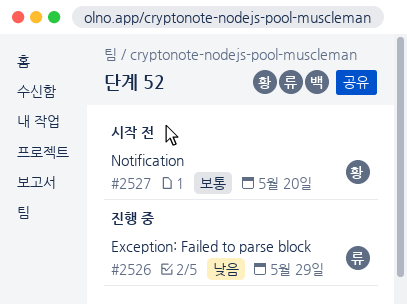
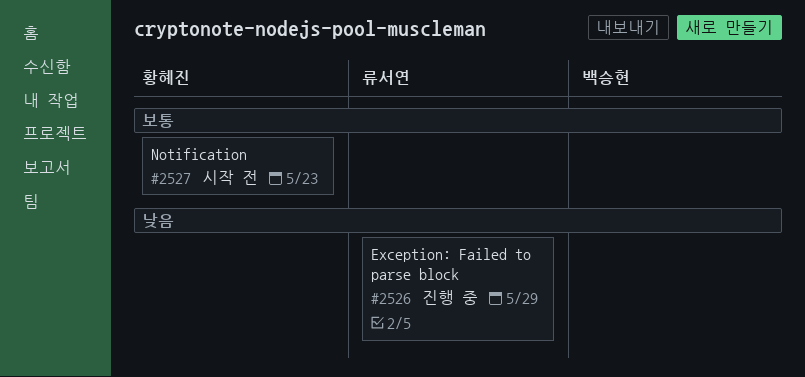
#2527, due: May 20 -> May 23

